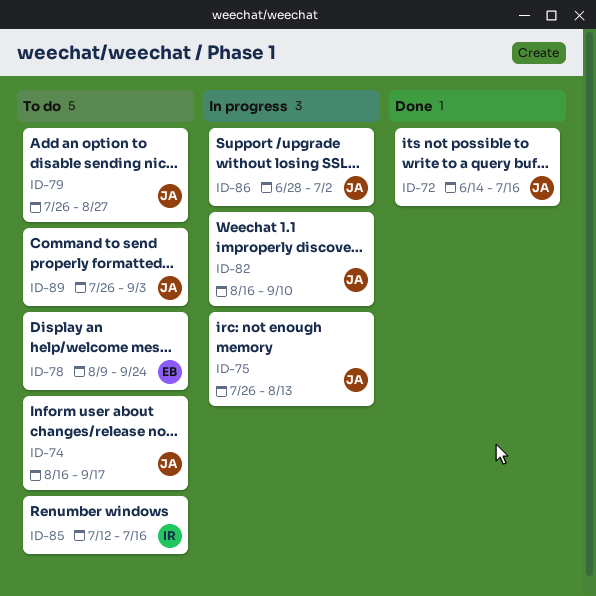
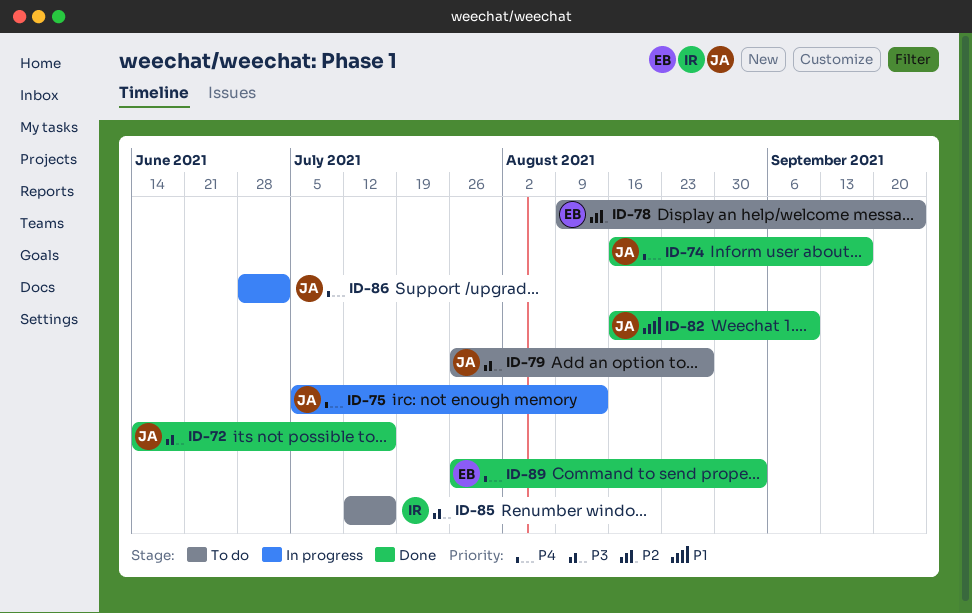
ID-74, status: To do -> Done
ID-75, start: Jul 26 -> Jul 5
ID-82, status: In progress -> Done
ID-89, status: To do -> Done
ID-89, owner: JA -> EB

